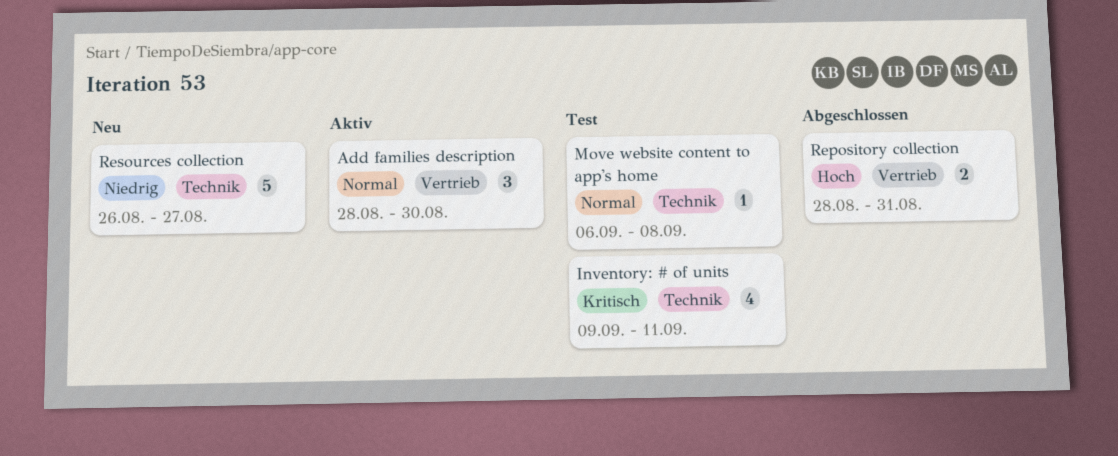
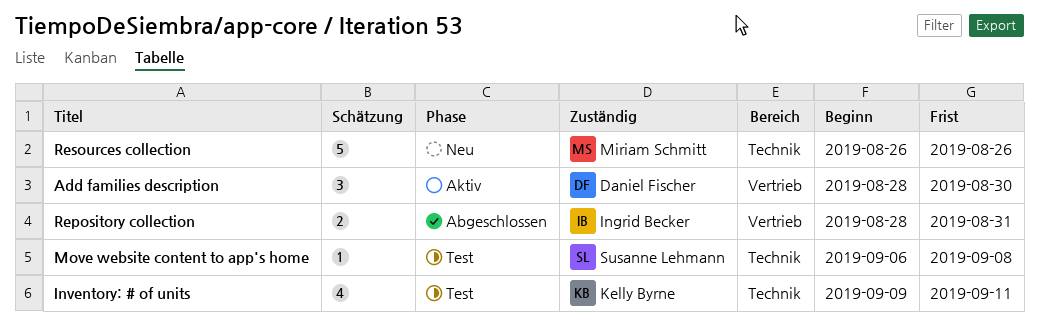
Resources collection, due: Aug 27 -> Aug 26

